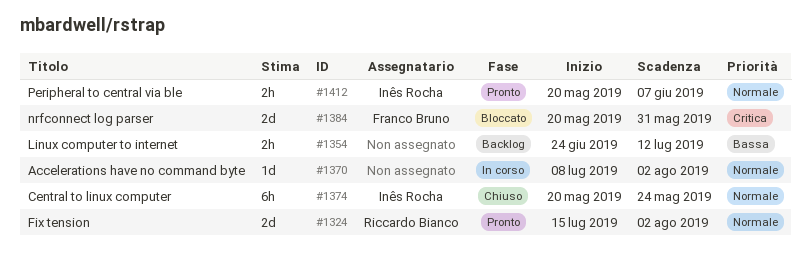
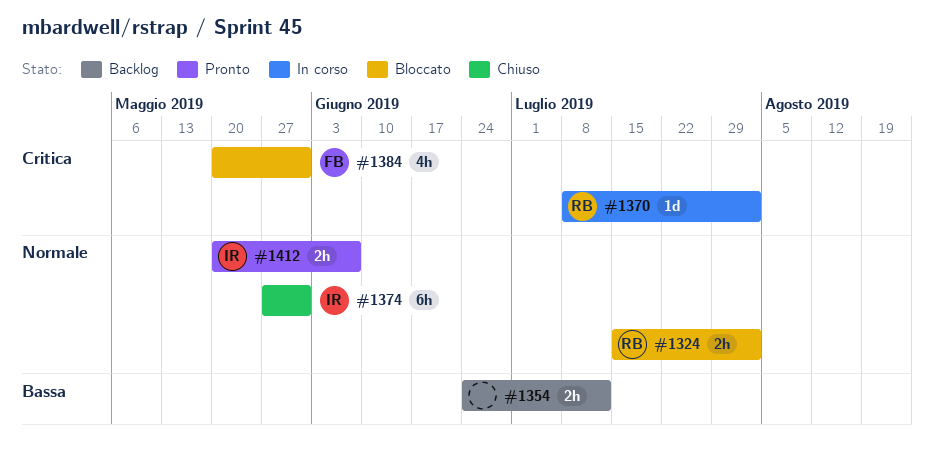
#1324, status: Pronto -> Bloccato
#1324, estimate: 2d -> 2h
#1370, owner: none -> Riccardo Bianco
#1370, priority: Normale -> Critica
#1374, start: May 20 -> May 27
#1374, due: May 24 -> May 31
#1384, estimate: 2d -> 4h

